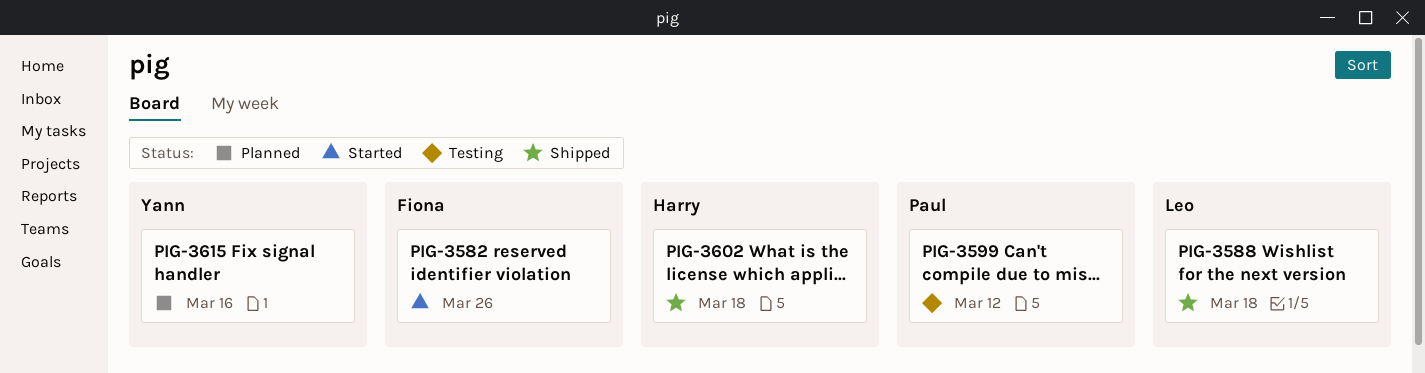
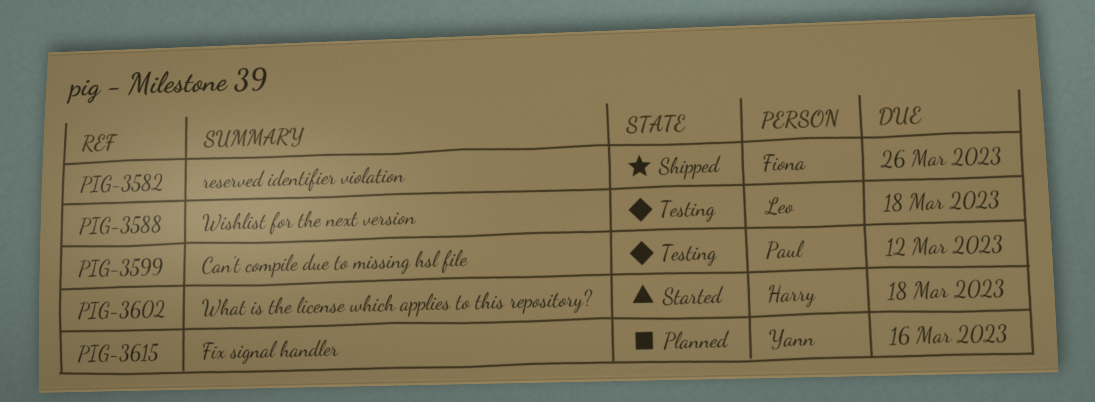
PIG-3582, status: Started -> Shipped
PIG-3588, status: Shipped -> Testing
PIG-3602, status: Shipped -> Started

